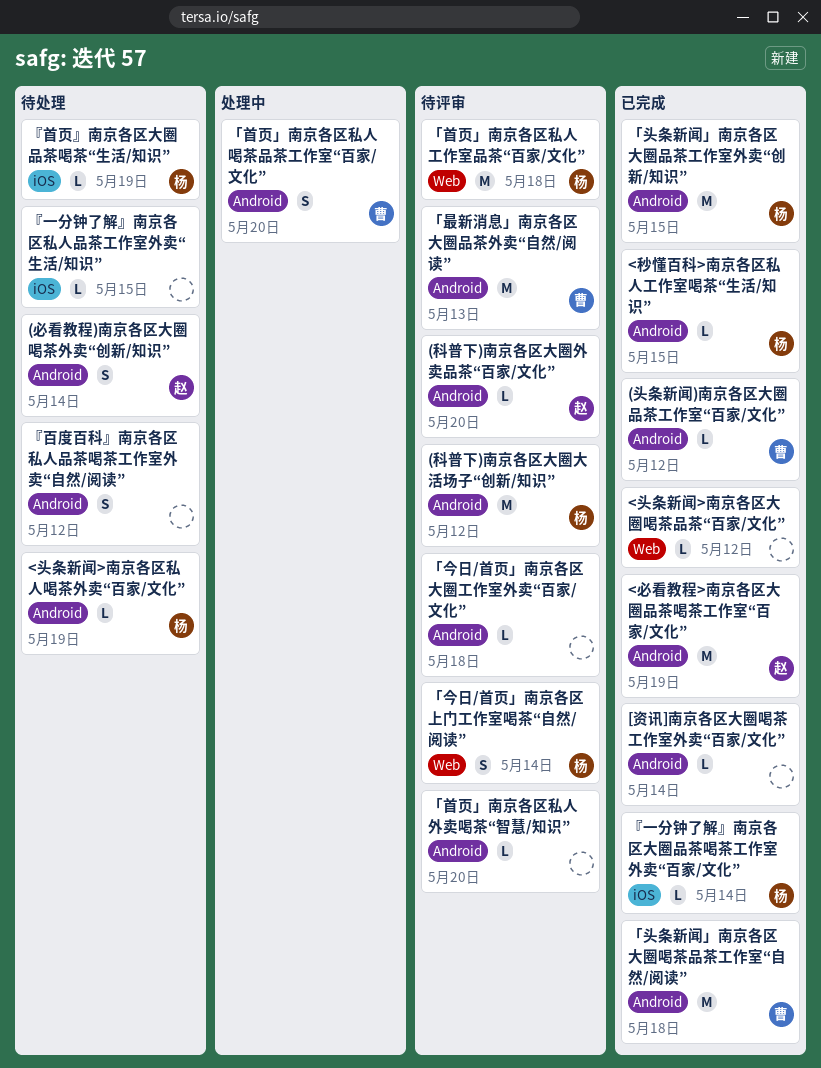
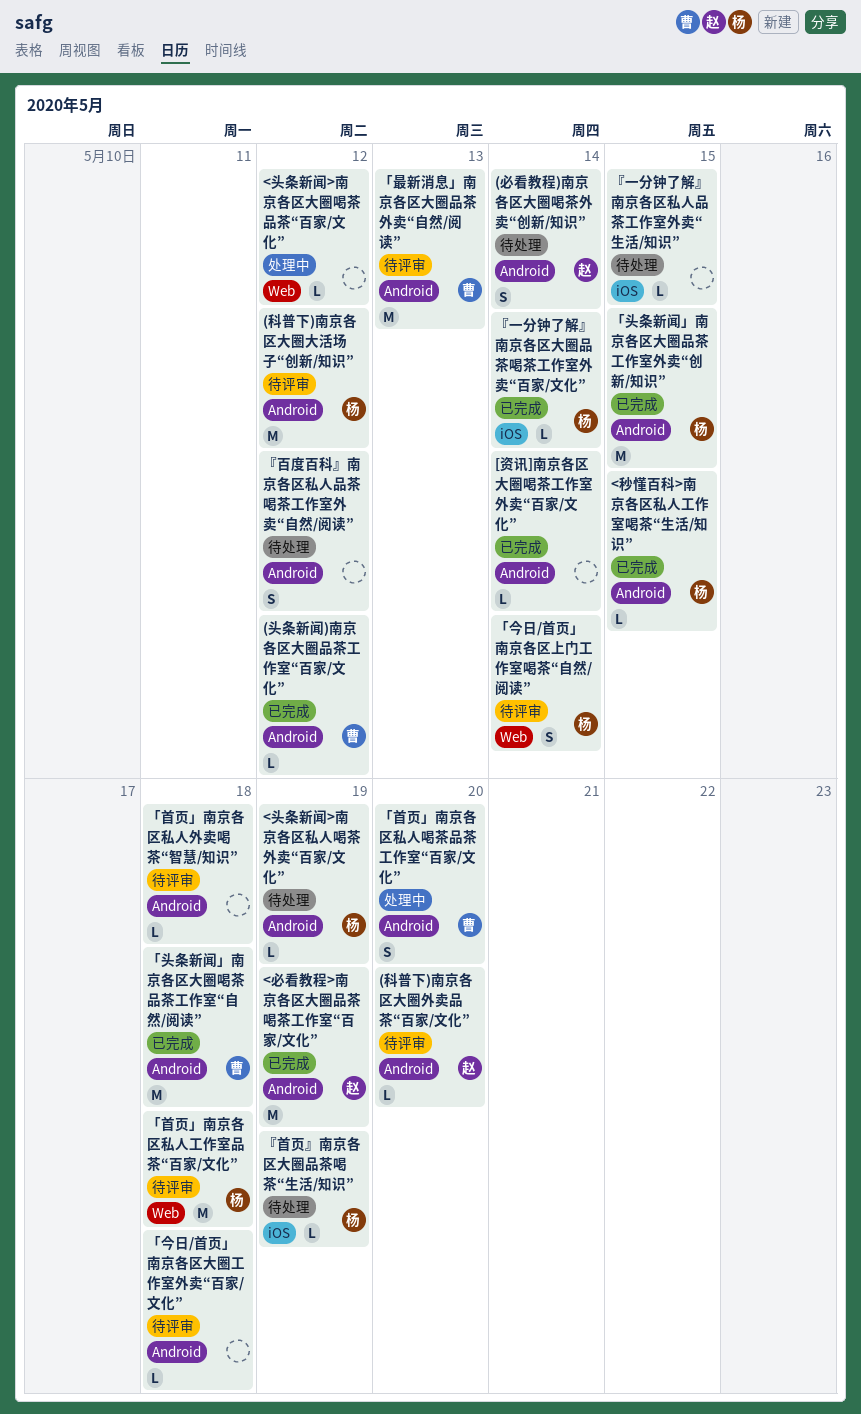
<头条新闻>南京各区大圈喝茶品茶“百家/文化”, status: 已完成 -> 处理中
「首页」南京各区私人外卖喝茶“智慧/知识”, due: May 20 -> May 18

